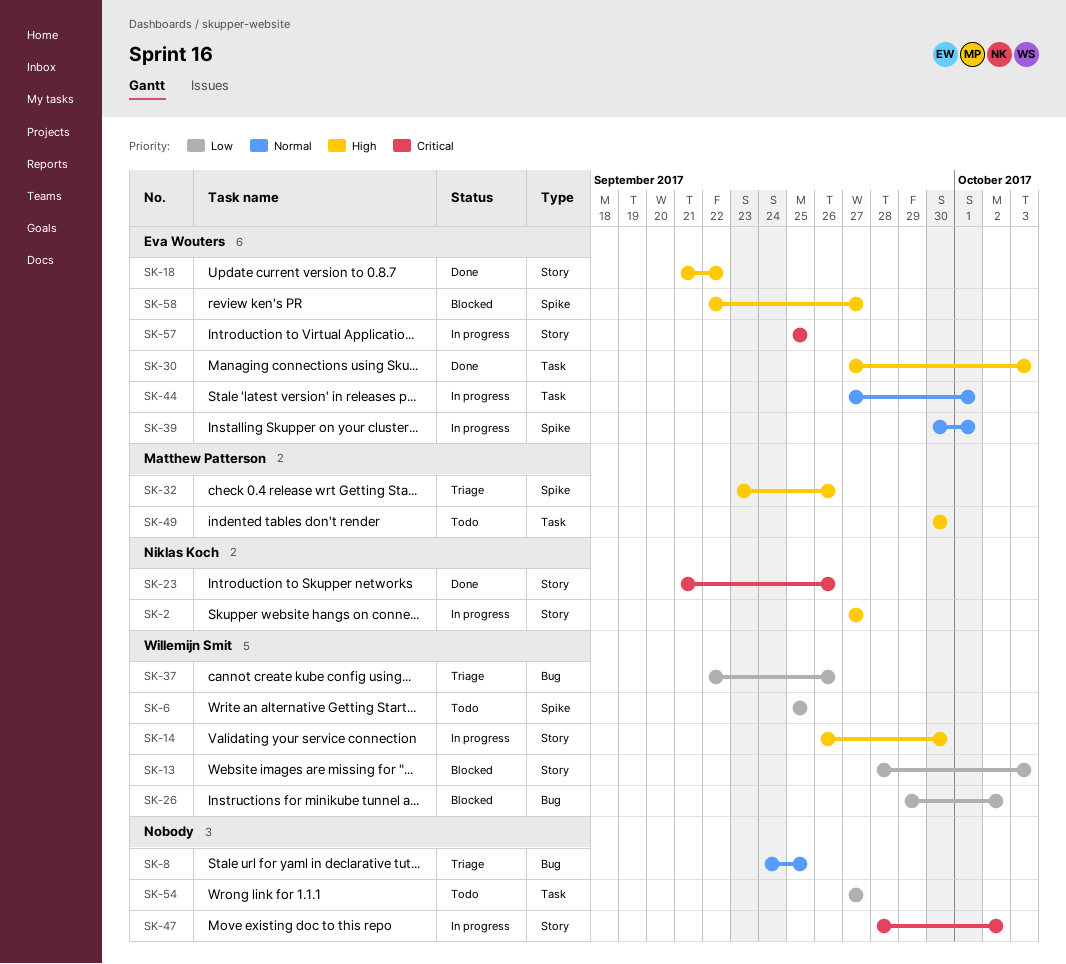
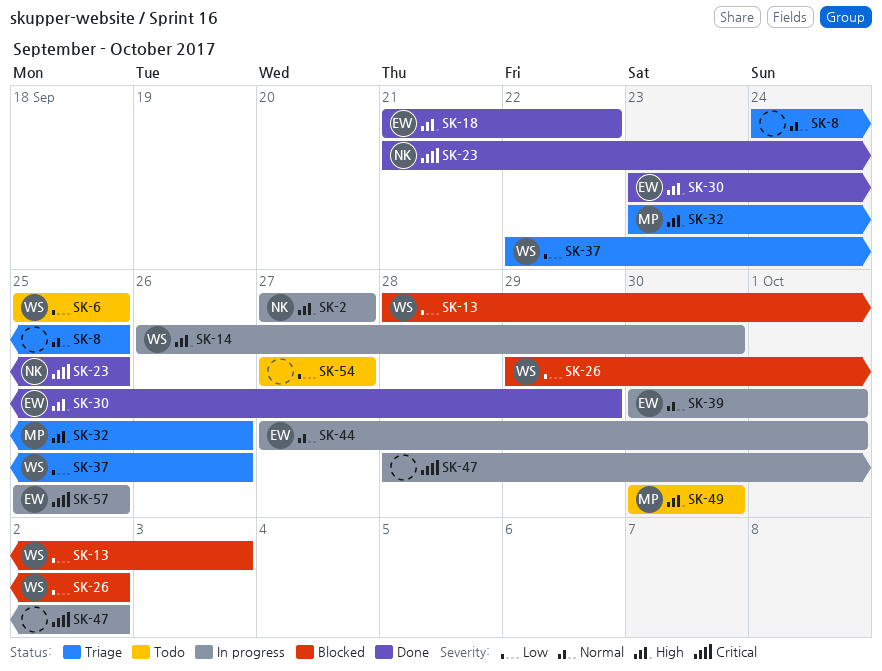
SK-23, due: Sep 26 -> Sep 25
SK-30, start: Sep 27 -> Sep 23
SK-30, due: Oct 3 -> Sep 29
SK-58: present -> none

